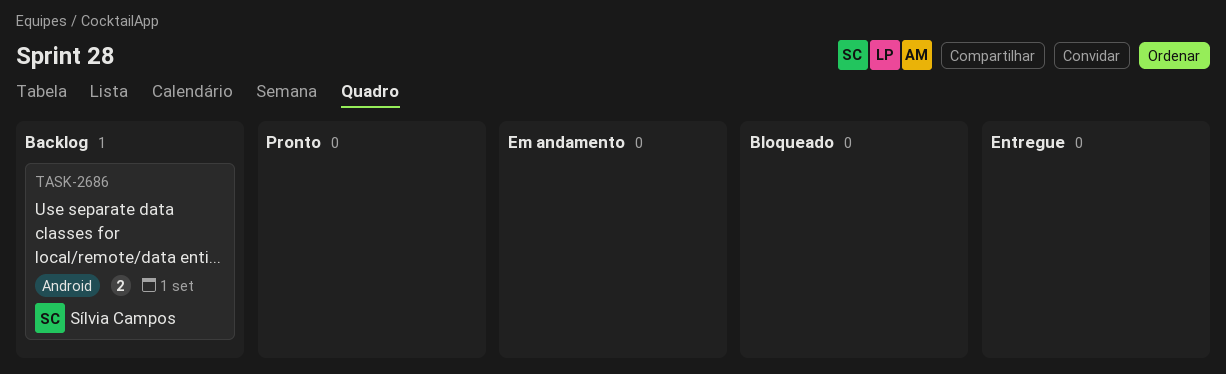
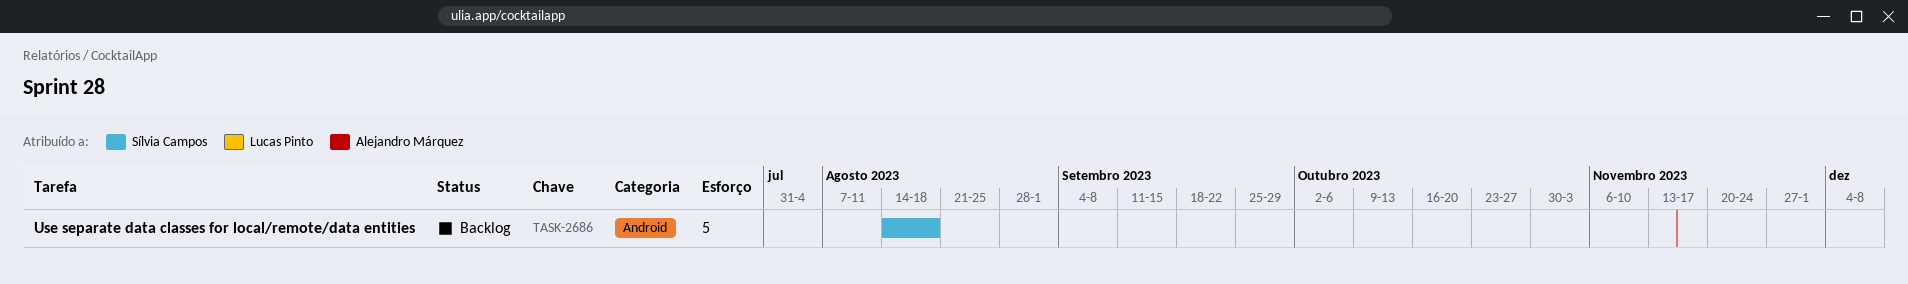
TASK-2686, estimate: 2 -> 5
TASK-2686, due: Sep 1 -> Aug 18

